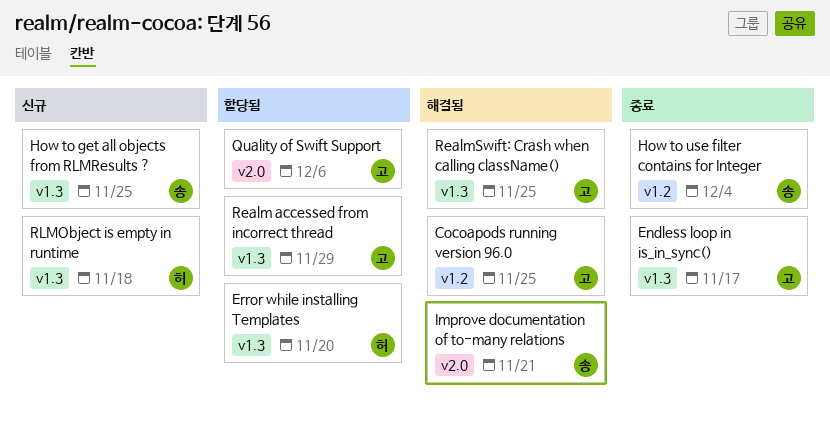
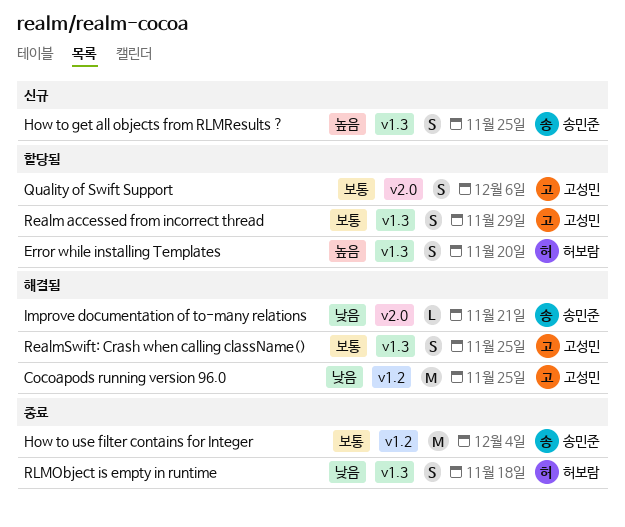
Endless loop in is_in_sync(): present -> none
RLMObject is empty in runtime, status: 신규 -> 종료

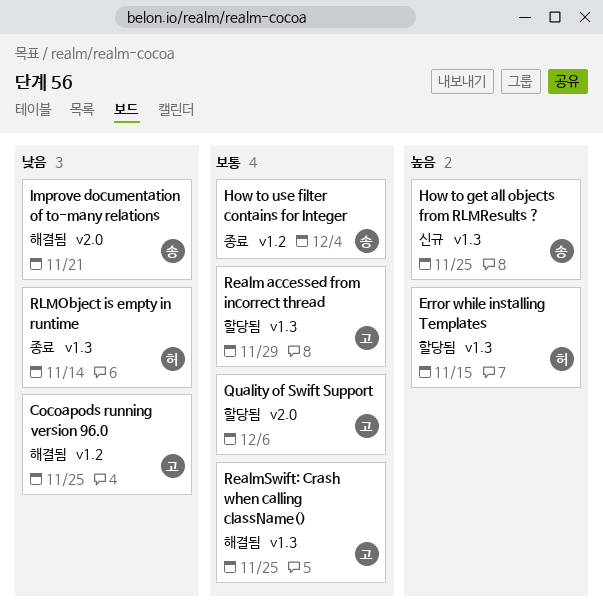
Error while installing Templates, due: Nov 20 -> Nov 15
RLMObject is empty in runtime, due: Nov 18 -> Nov 14

